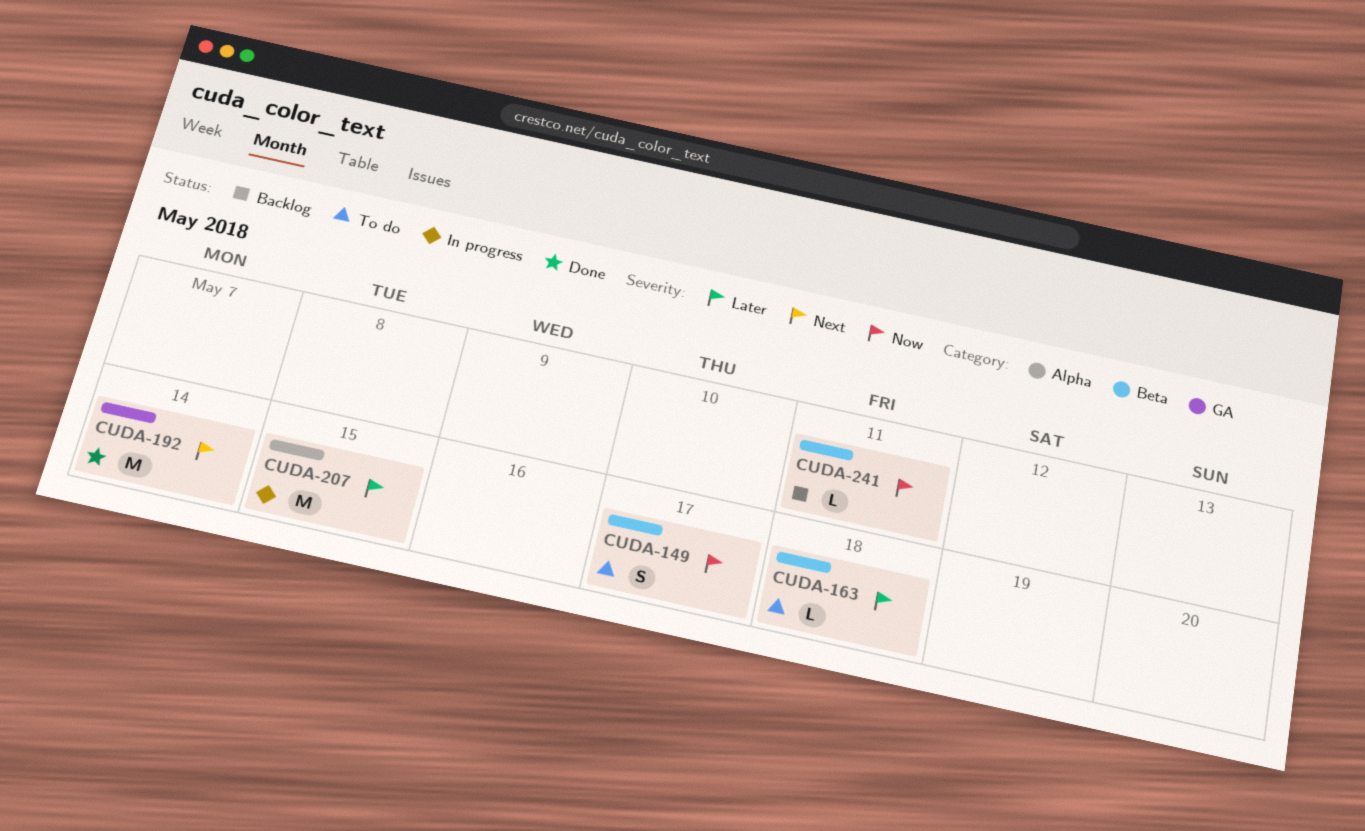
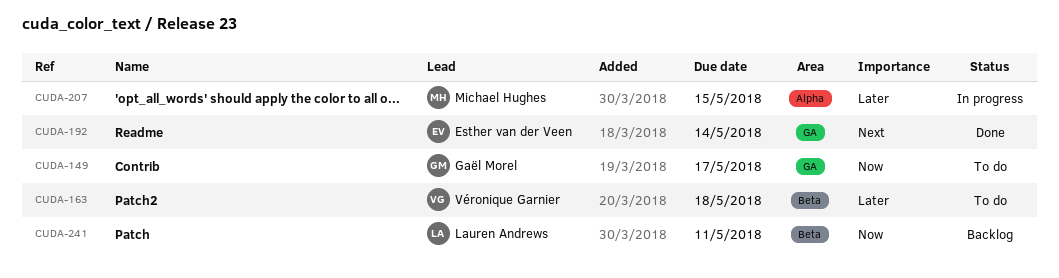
CUDA-149, label: Beta -> GA

